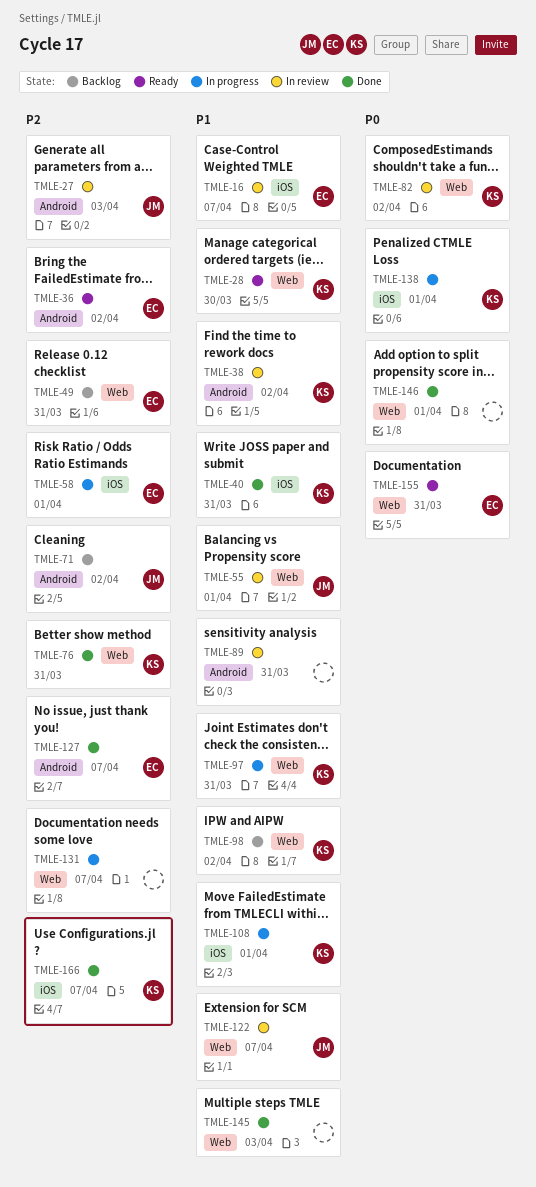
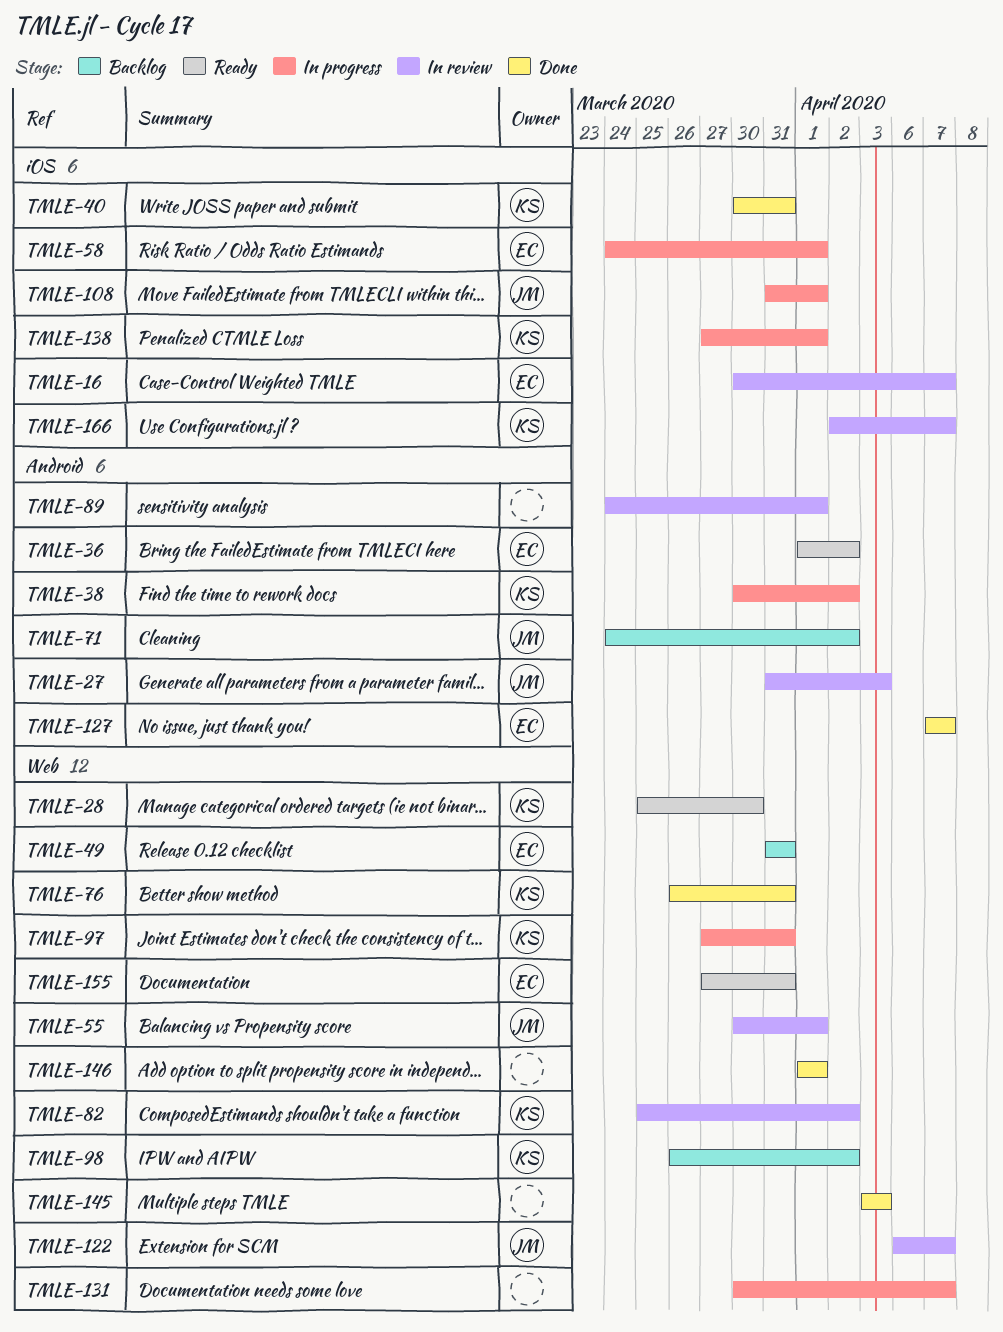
TMLE-38, status: In review -> In progress
TMLE-89, due: Mar 31 -> Apr 1
TMLE-108, owner: KS -> JM
TMLE-166, status: Done -> In review

